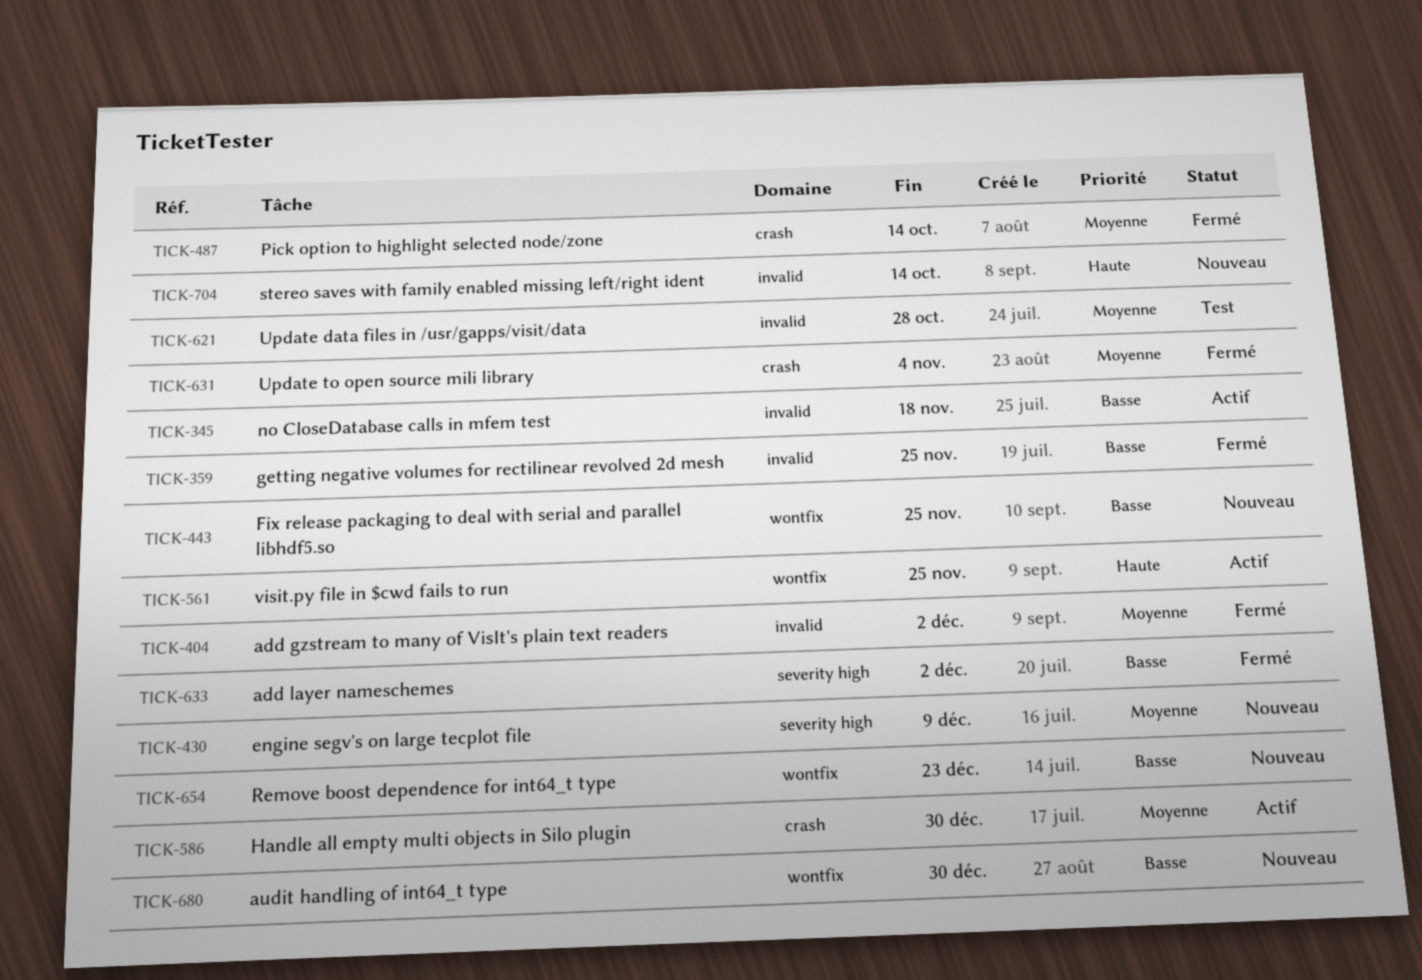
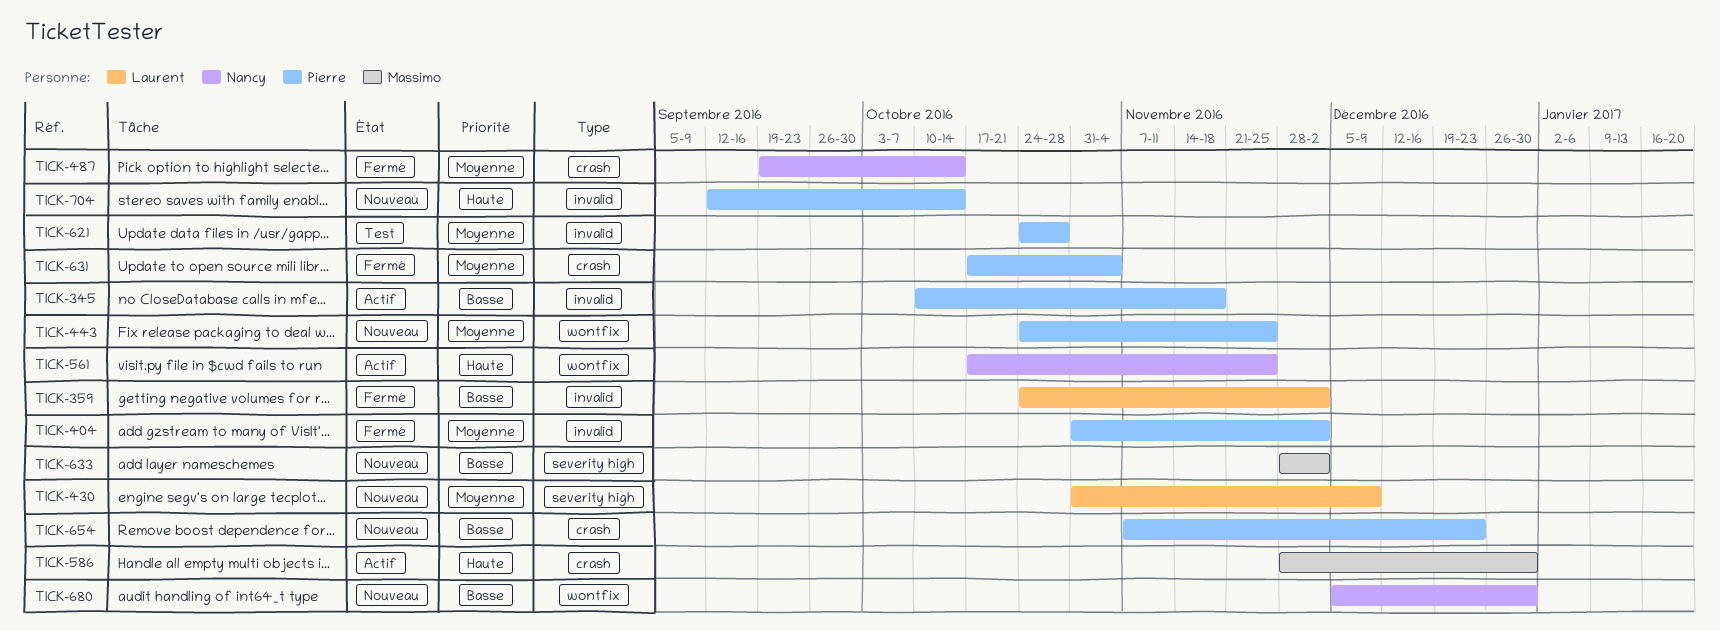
TICK-359, due: Nov 25 -> Dec 2
TICK-443, priority: Basse -> Moyenne
TICK-586, priority: Moyenne -> Haute
TICK-633, status: Fermé -> Nouveau
TICK-654, label: wontfix -> crash

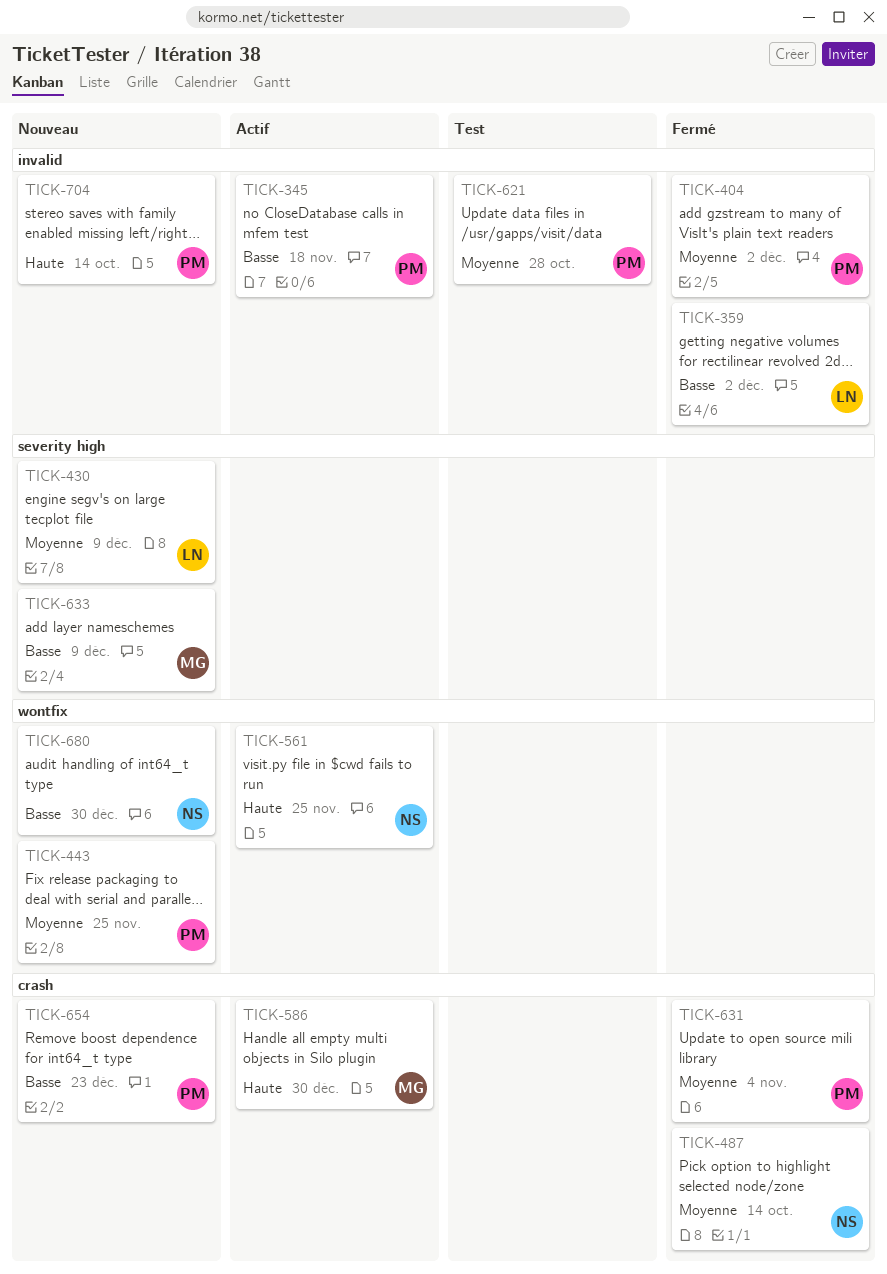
TICK-633, due: Dec 2 -> Dec 9

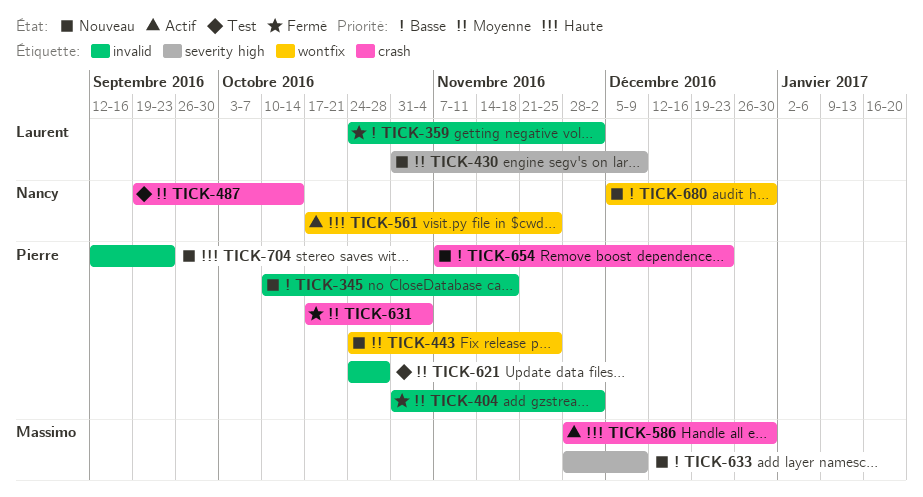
TICK-345, status: Actif -> Nouveau
TICK-487, status: Fermé -> Test
TICK-704, due: Oct 14 -> Sep 23

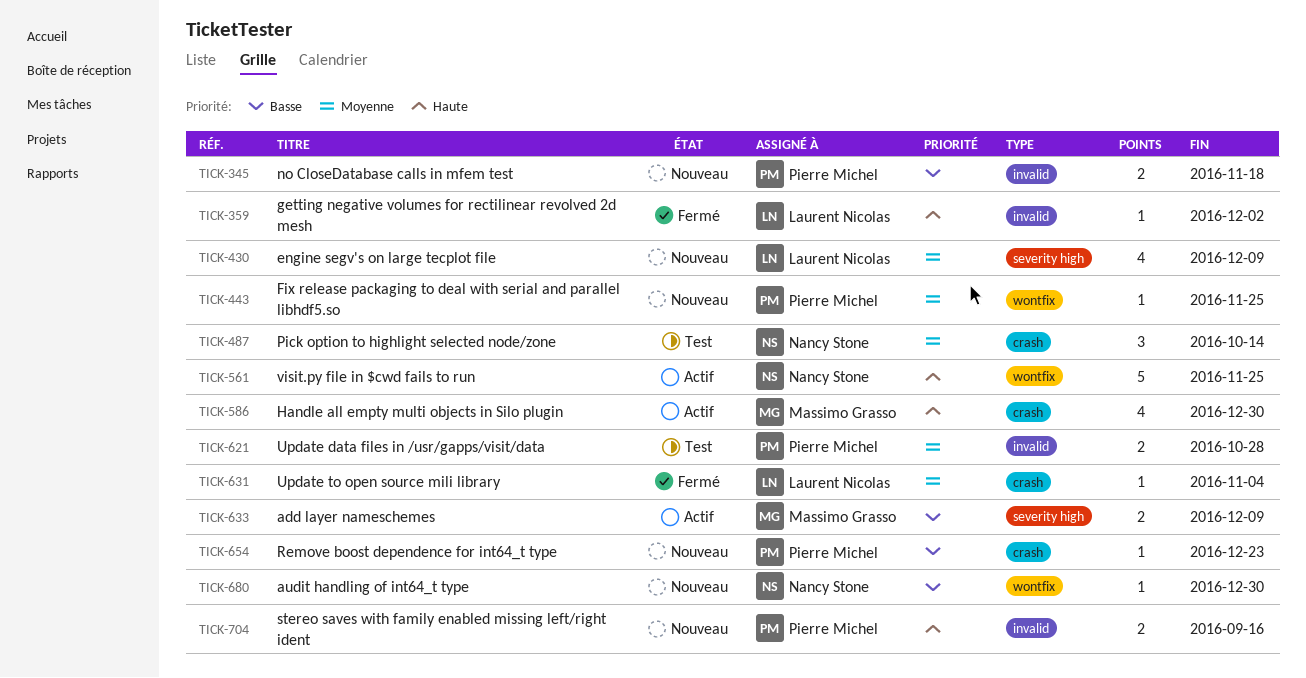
TICK-359, priority: Basse -> Haute
TICK-404: present -> none
TICK-631, owner: Pierre Michel -> Laurent Nicolas
TICK-633, status: Nouveau -> Actif
TICK-704, due: Sep 23 -> Sep 16

